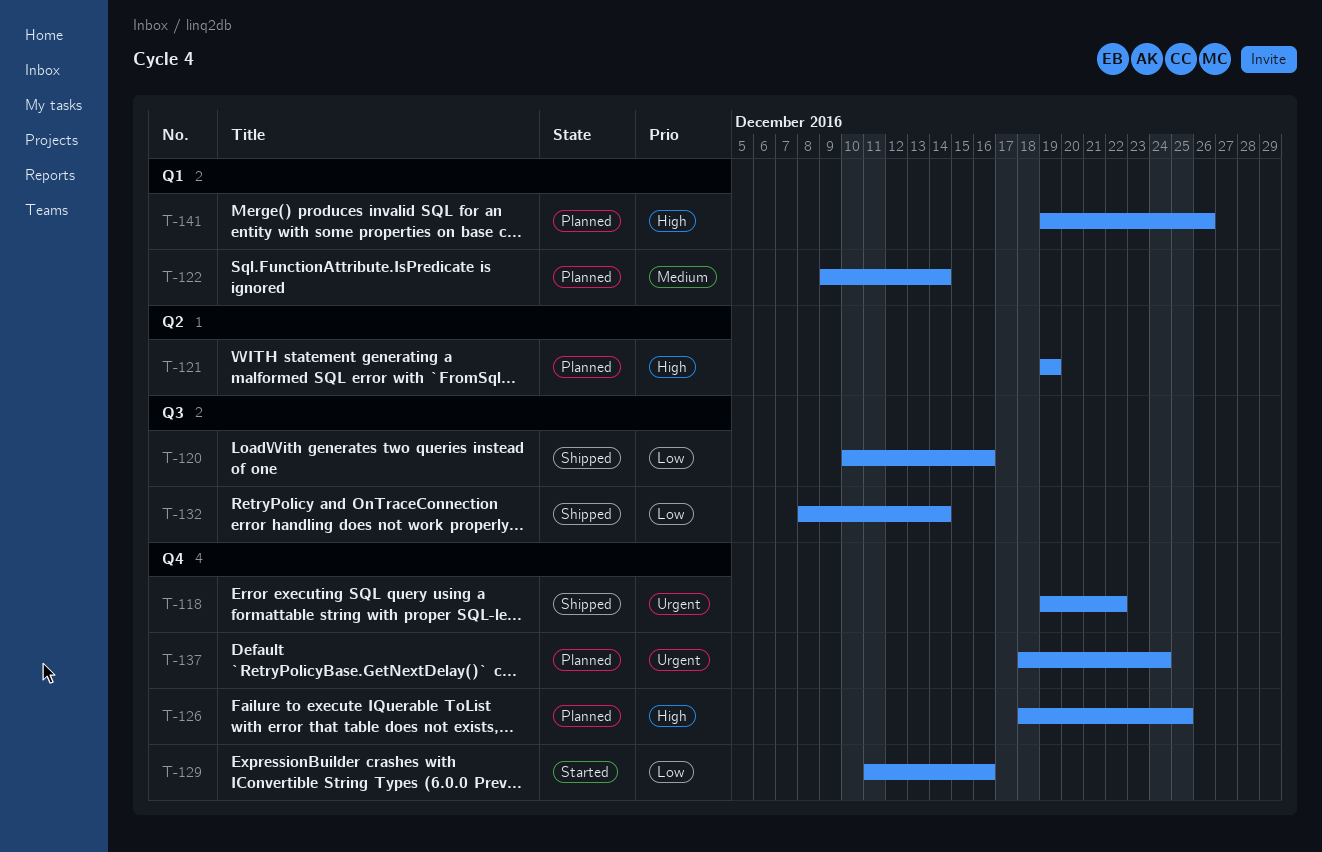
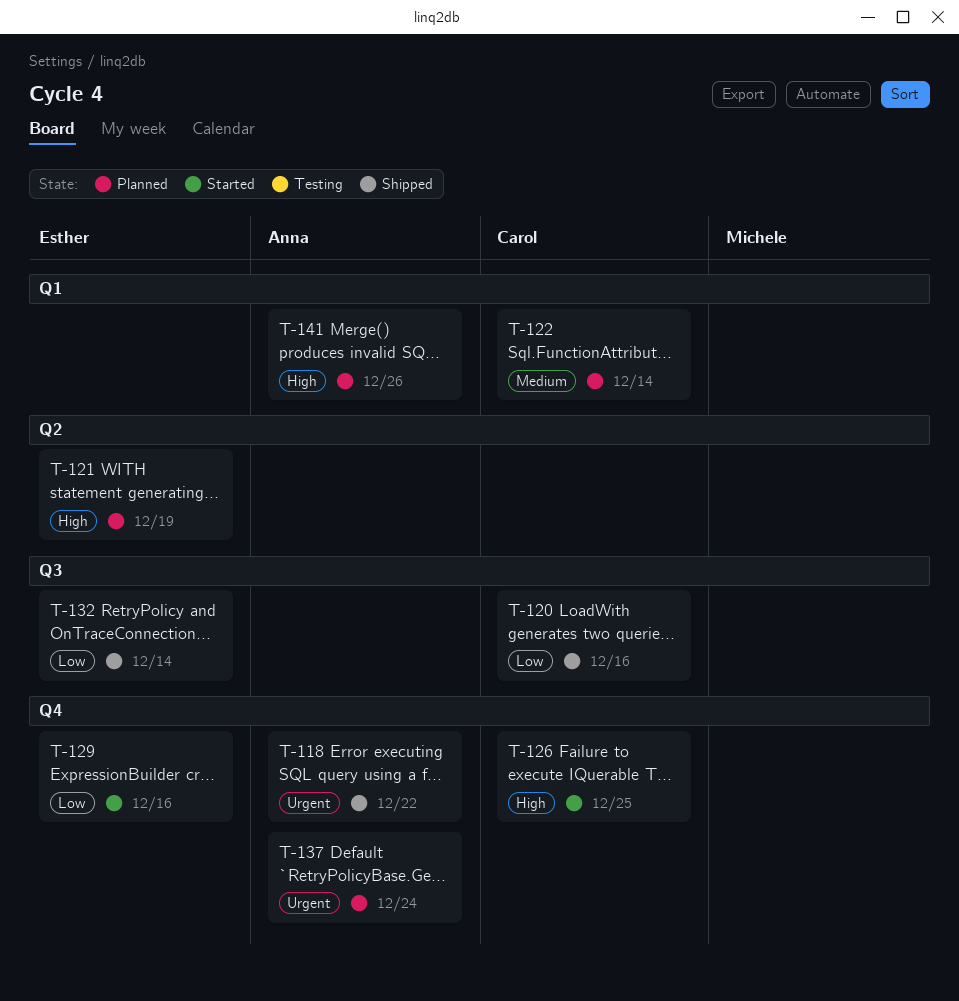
T-126, status: Planned -> Started

